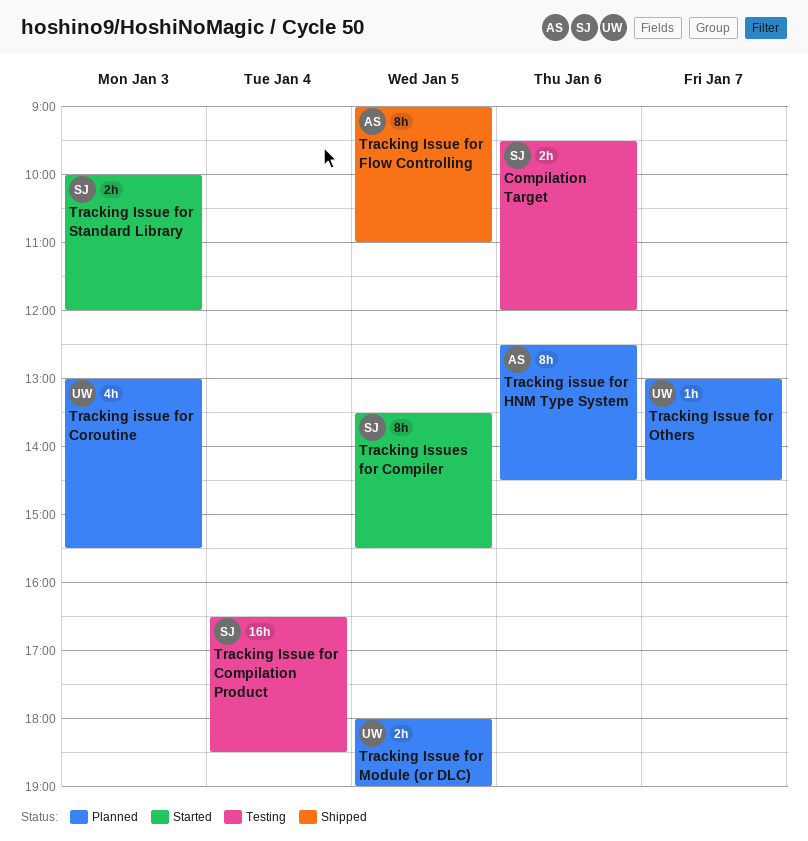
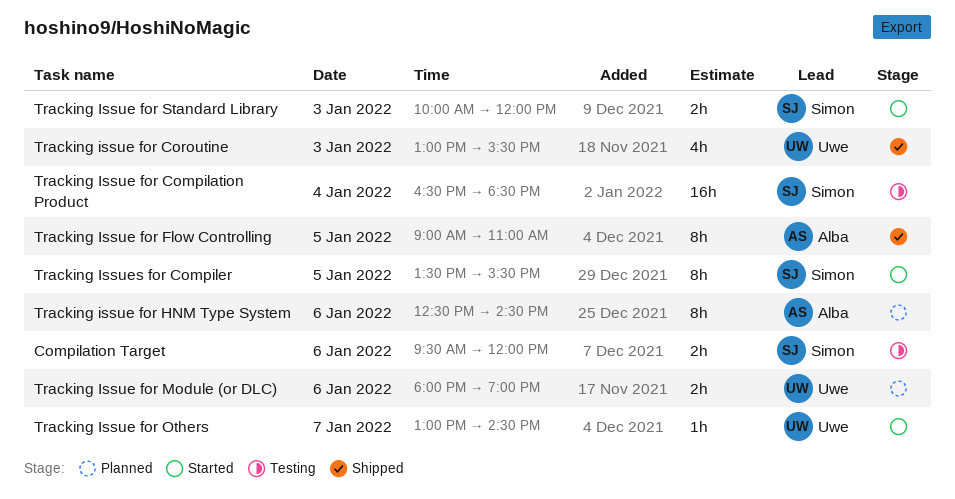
Tracking issue for Coroutine, status: Planned -> Shipped
Tracking Issue for Module (or DLC), day: Jan 5 -> Jan 6
Tracking Issue for Others, status: Planned -> Started

